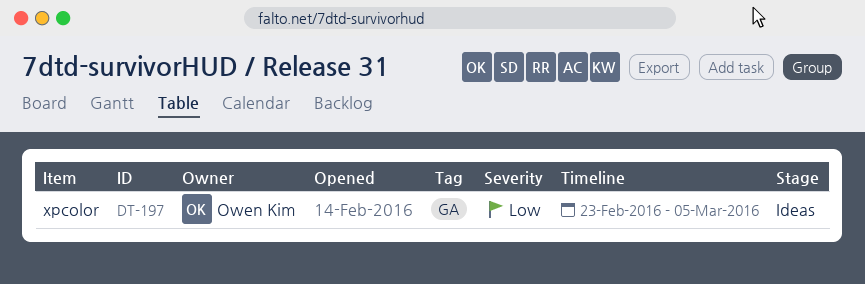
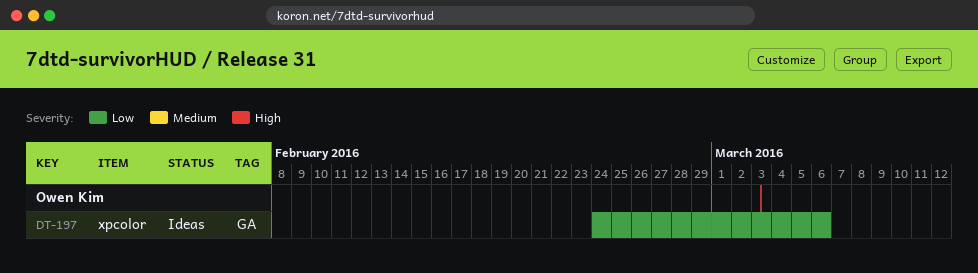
DT-197, start: Feb 23 -> Feb 24
DT-197, due: Mar 5 -> Mar 6

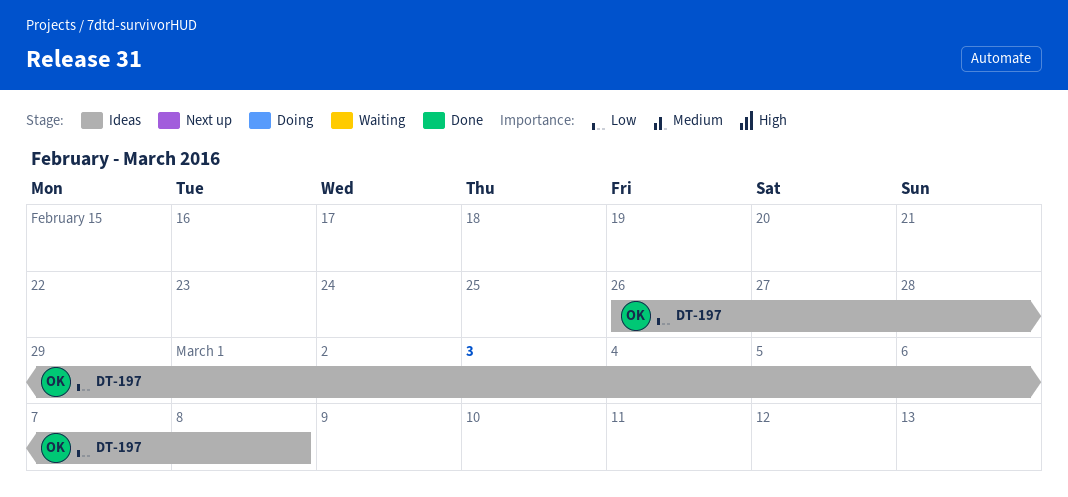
DT-197, start: Feb 24 -> Feb 26
DT-197, due: Mar 6 -> Mar 8

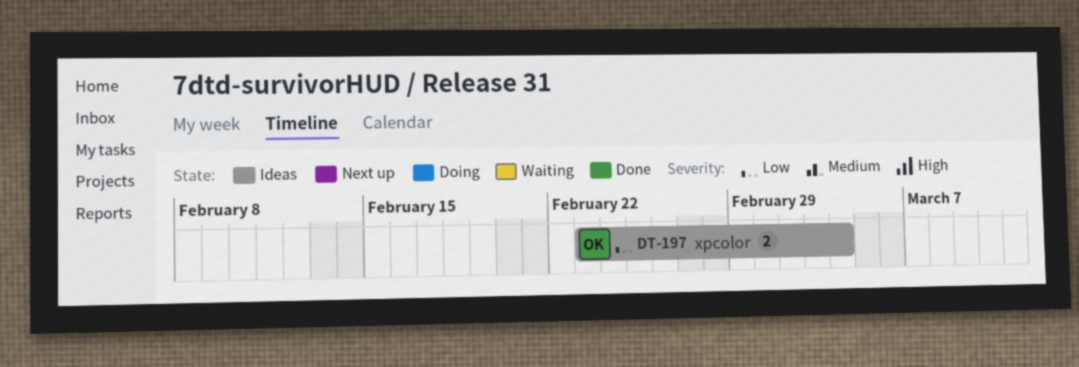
DT-197, start: Feb 26 -> Feb 23
DT-197, due: Mar 8 -> Mar 4

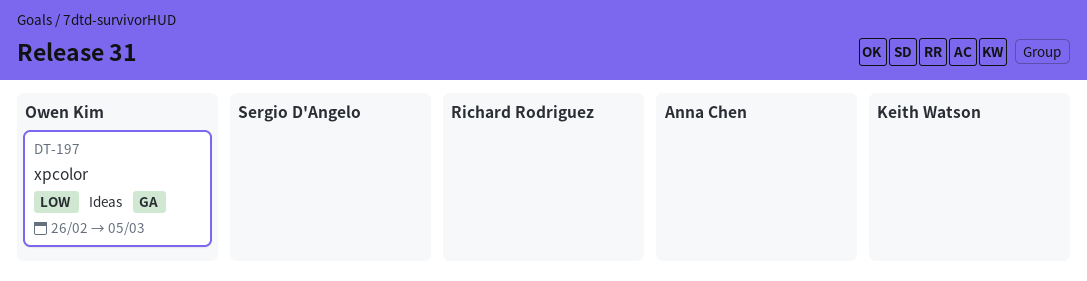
DT-197, start: Feb 23 -> Feb 26
DT-197, due: Mar 4 -> Mar 5

